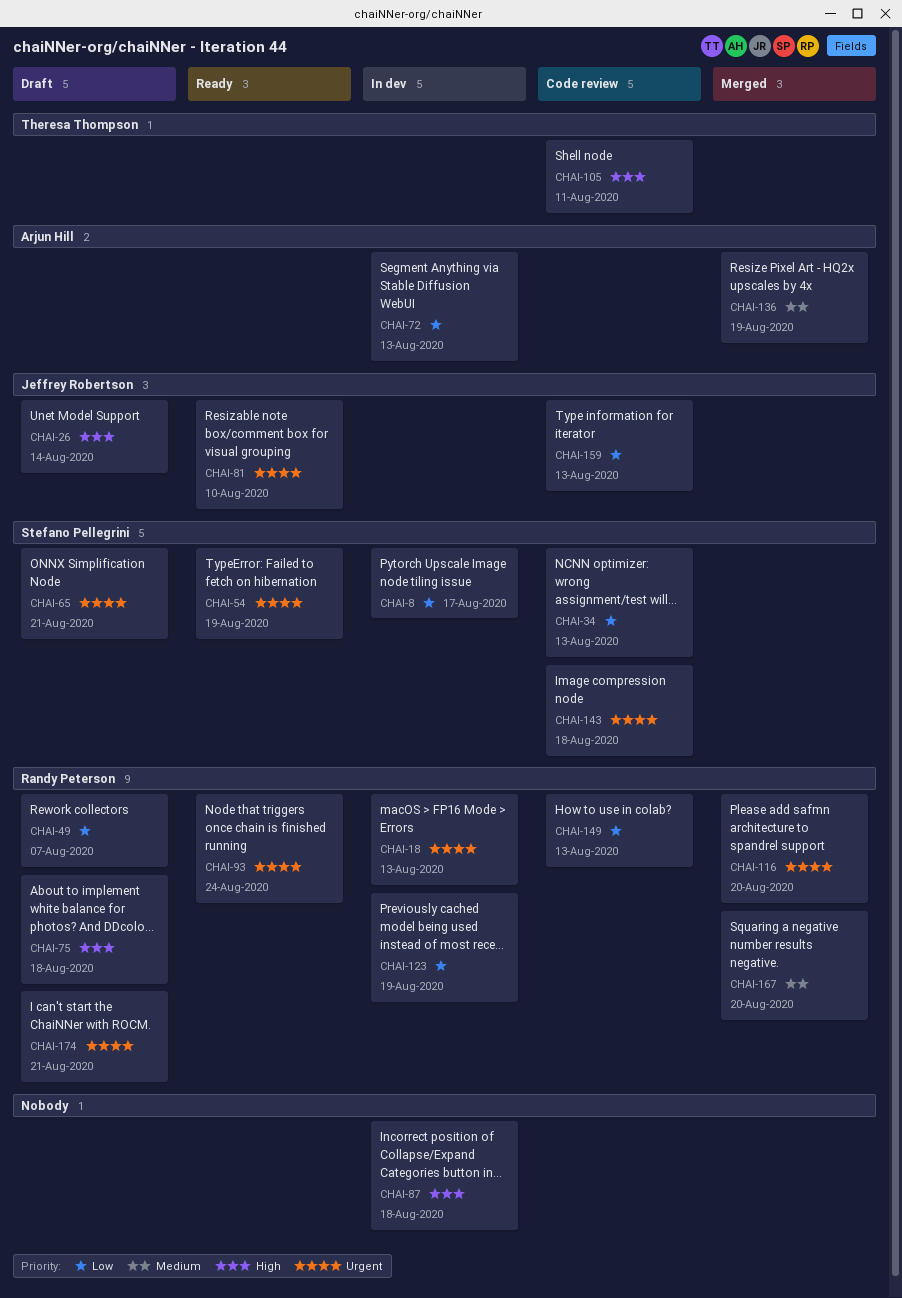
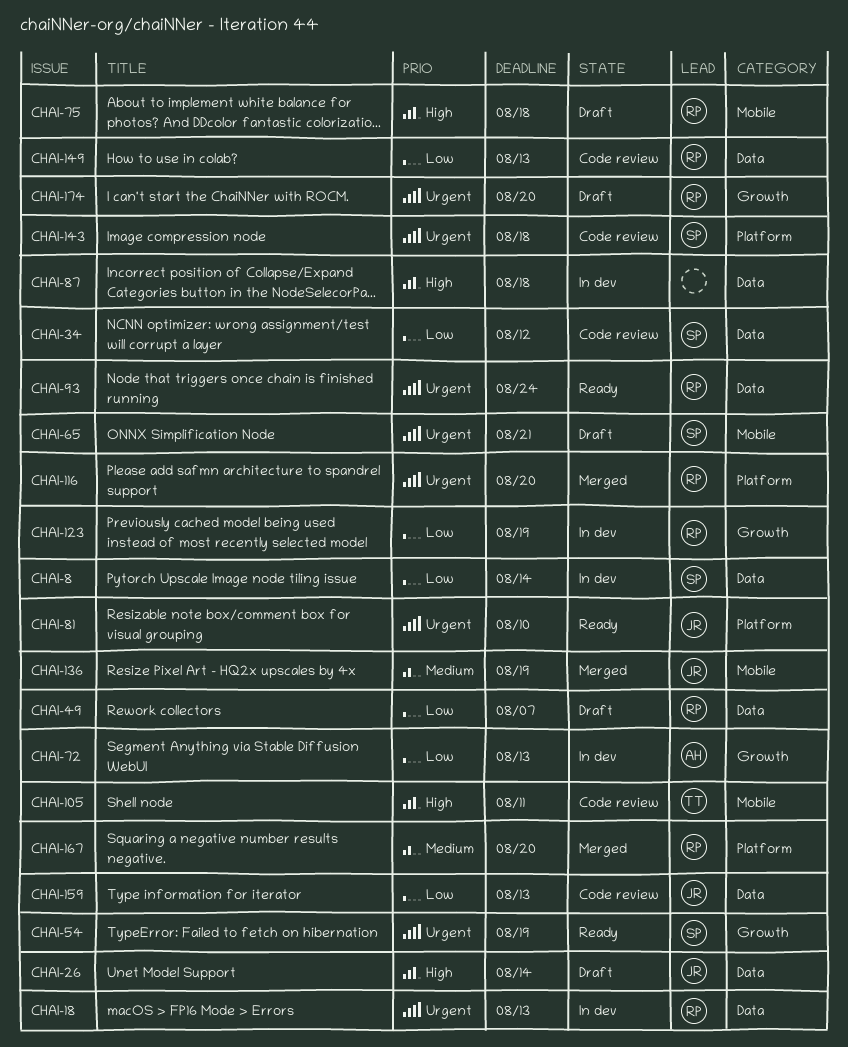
CHAI-8, due: Aug 17 -> Aug 14
CHAI-34, due: Aug 13 -> Aug 12
CHAI-136, owner: Arjun Hill -> Jeffrey Robertson
CHAI-174, due: Aug 21 -> Aug 20

